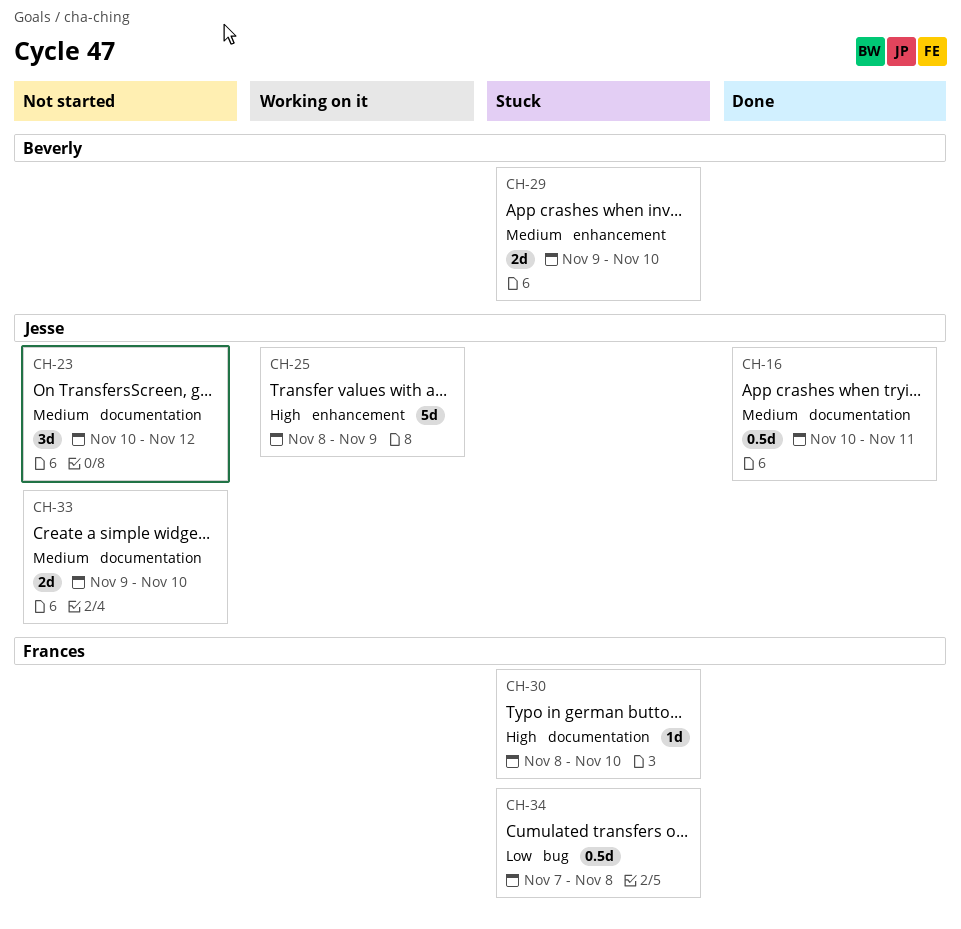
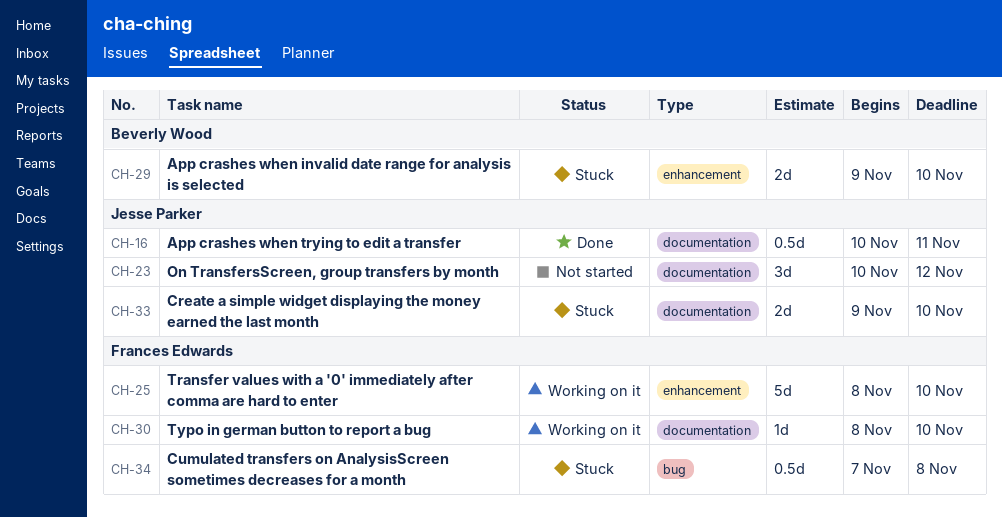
CH-25, owner: Jesse Parker -> Frances Edwards
CH-25, due: Nov 9 -> Nov 10
CH-30, status: Stuck -> Working on it
CH-33, status: Not started -> Stuck

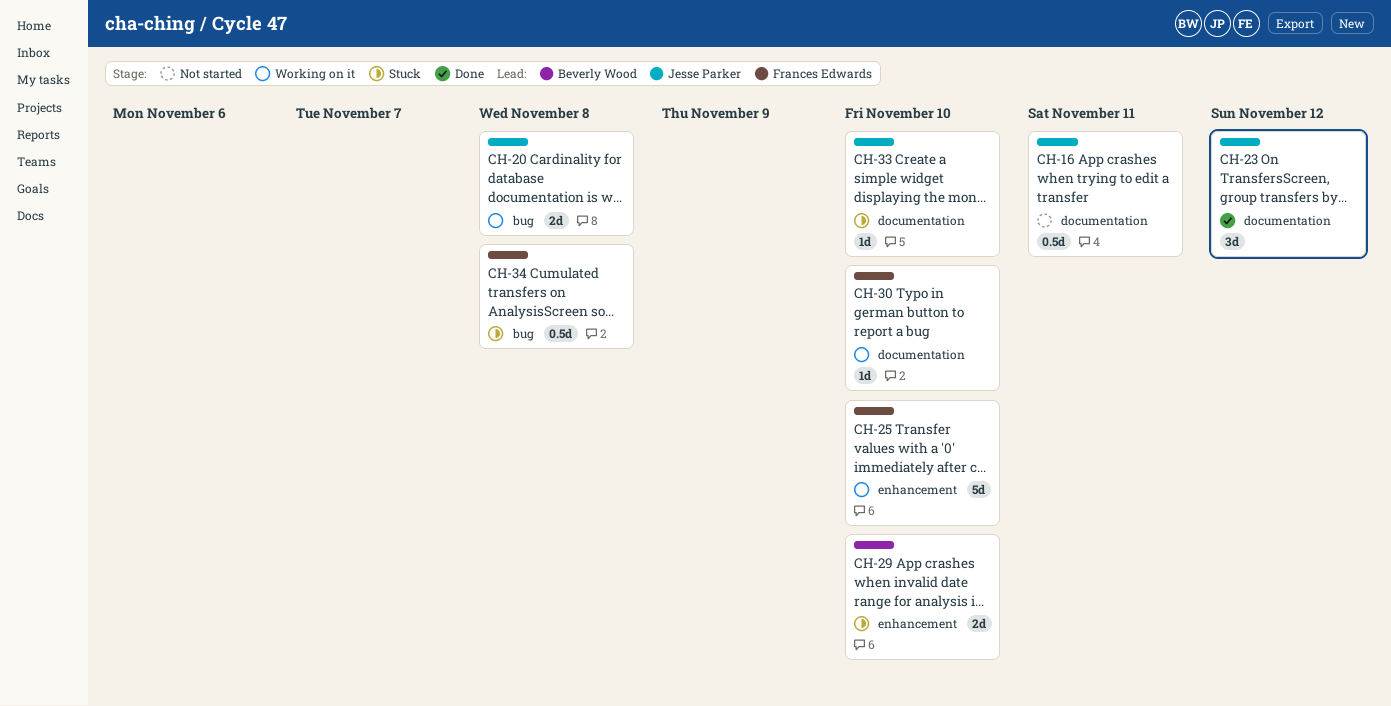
CH-16, status: Done -> Not started
CH-20: none -> present
CH-23, status: Not started -> Done
CH-33, estimate: 2d -> 1d

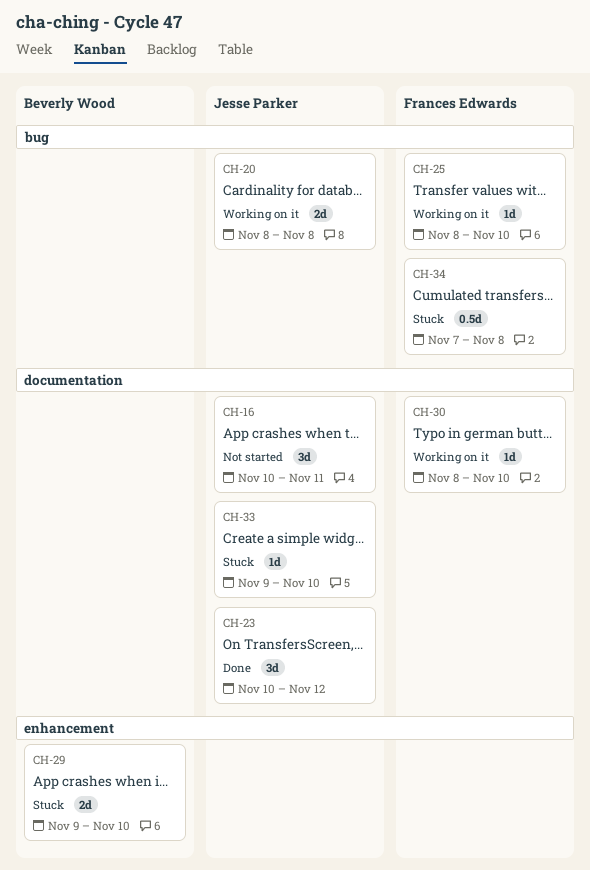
CH-16, estimate: 0.5d -> 3d
CH-25, label: enhancement -> bug
CH-25, estimate: 5d -> 1d

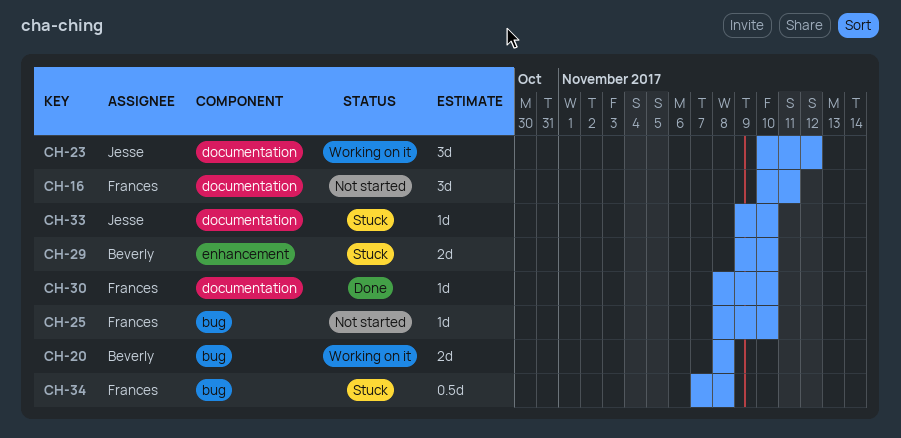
CH-16, owner: Jesse Parker -> Frances Edwards
CH-20, owner: Jesse Parker -> Beverly Wood
CH-23, status: Done -> Working on it
CH-25, status: Working on it -> Not started
CH-30, status: Working on it -> Done

